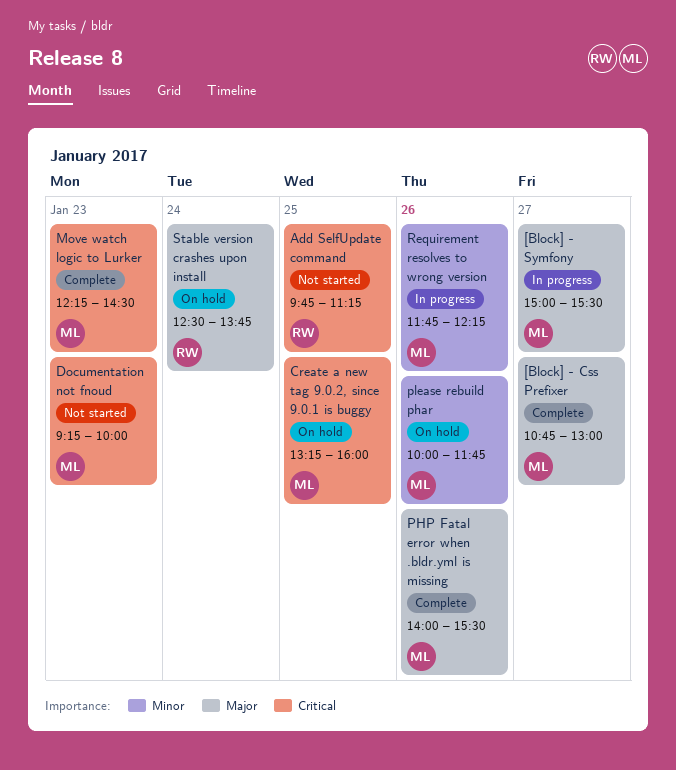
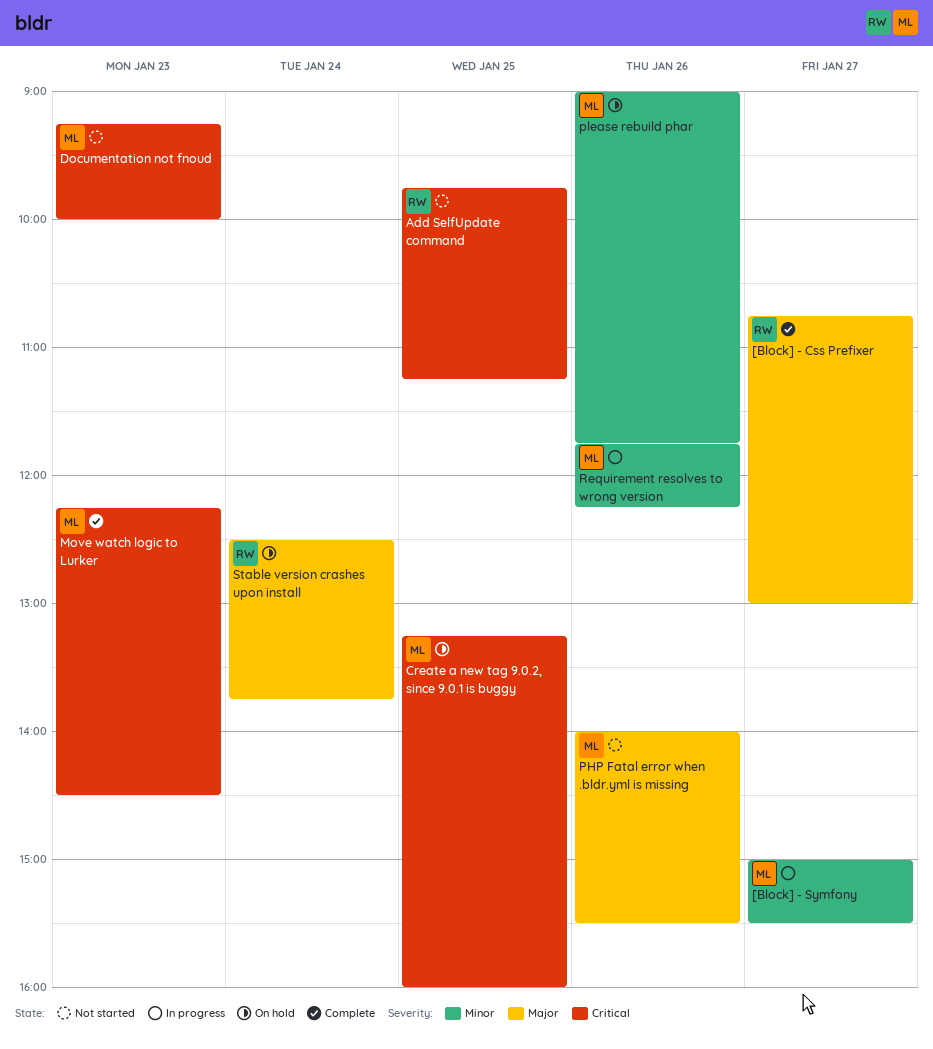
[Block] - Css Prefixer, owner: ML -> RW
[Block] - Symfony, priority: Major -> Minor
PHP Fatal error when .bldr.yml is missing, status: Complete -> Not started
please rebuild phar, begins: 10:00 -> 09:00

